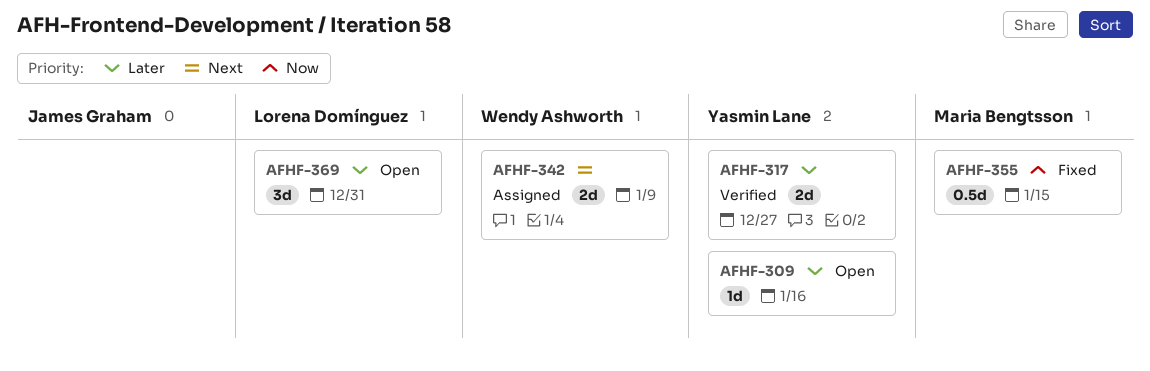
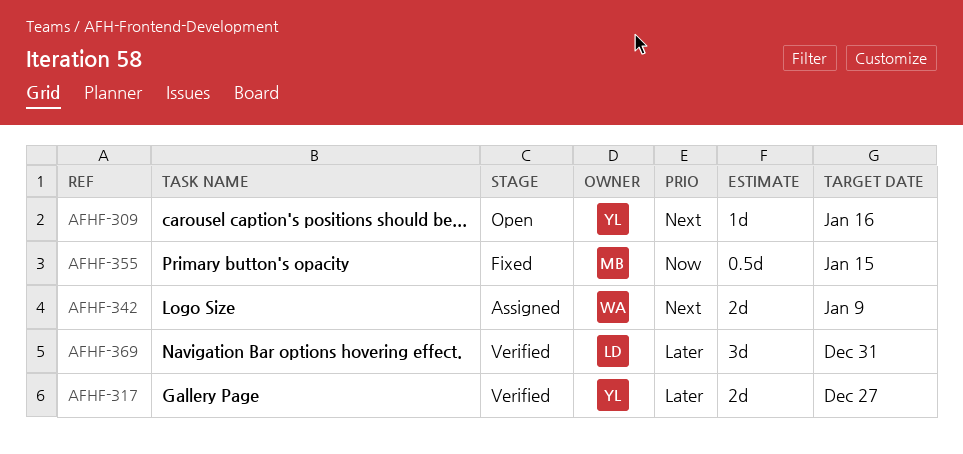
AFHF-309, priority: Later -> Next
AFHF-369, status: Open -> Verified

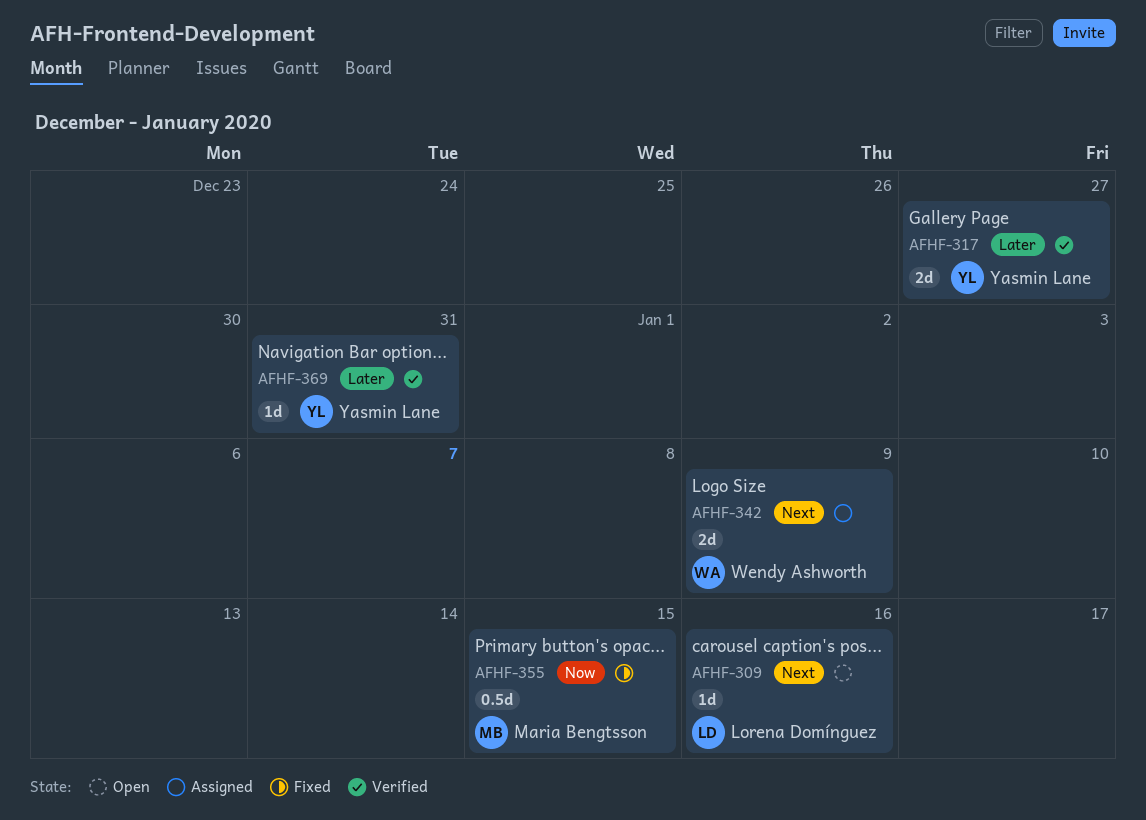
AFHF-309, owner: Yasmin Lane -> Lorena Domínguez
AFHF-369, owner: Lorena Domínguez -> Yasmin Lane
AFHF-369, estimate: 3d -> 1d

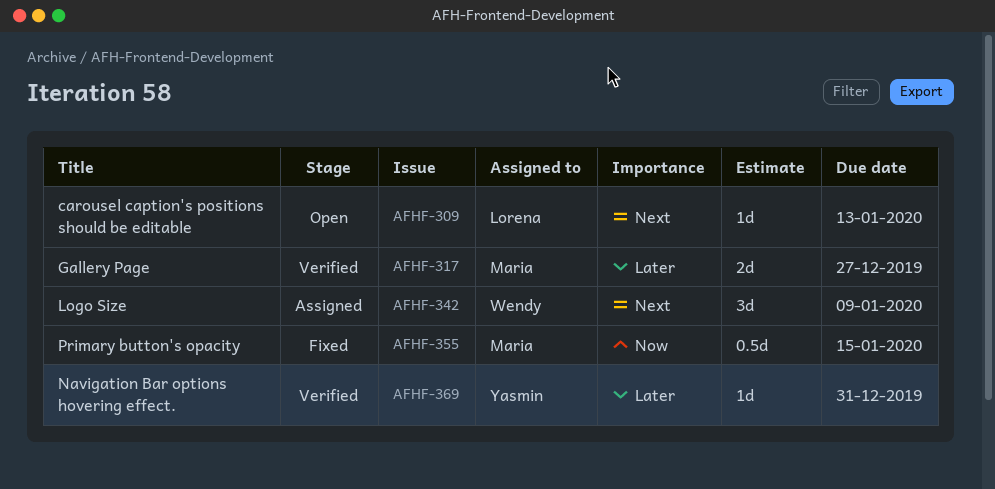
AFHF-309, due: Jan 16 -> Jan 13
AFHF-317, owner: Yasmin Lane -> Maria Bengtsson
AFHF-342, estimate: 2d -> 3d

